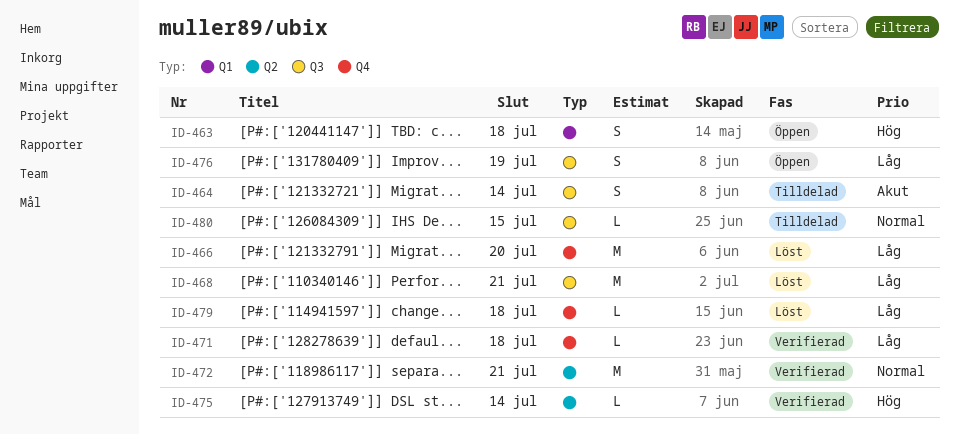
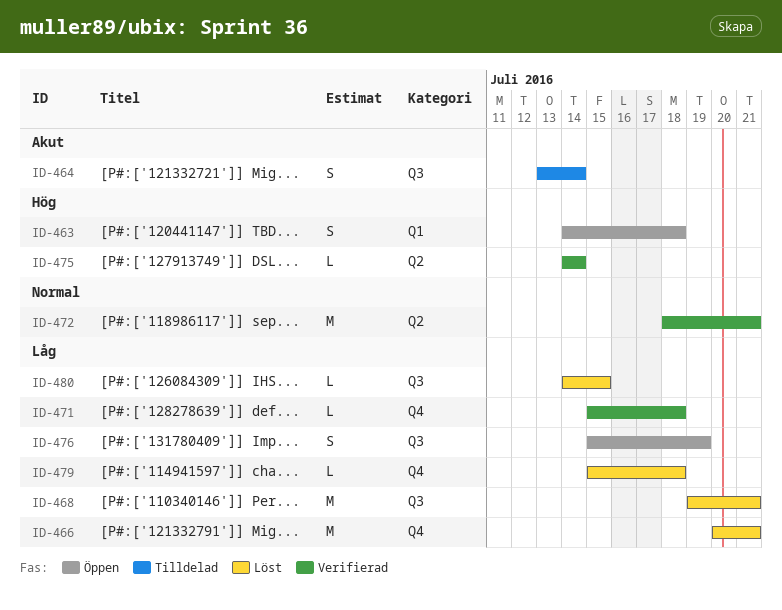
ID-466, due: Jul 20 -> Jul 21
ID-480, status: Tilldelad -> Löst
ID-480, priority: Normal -> Låg

